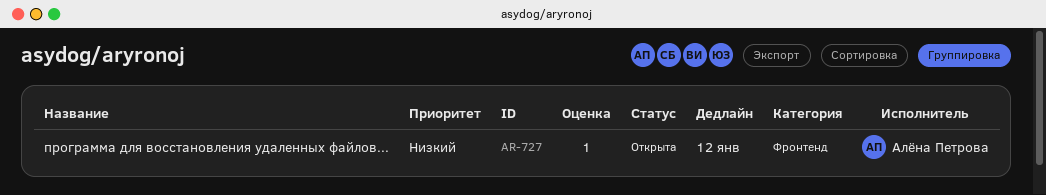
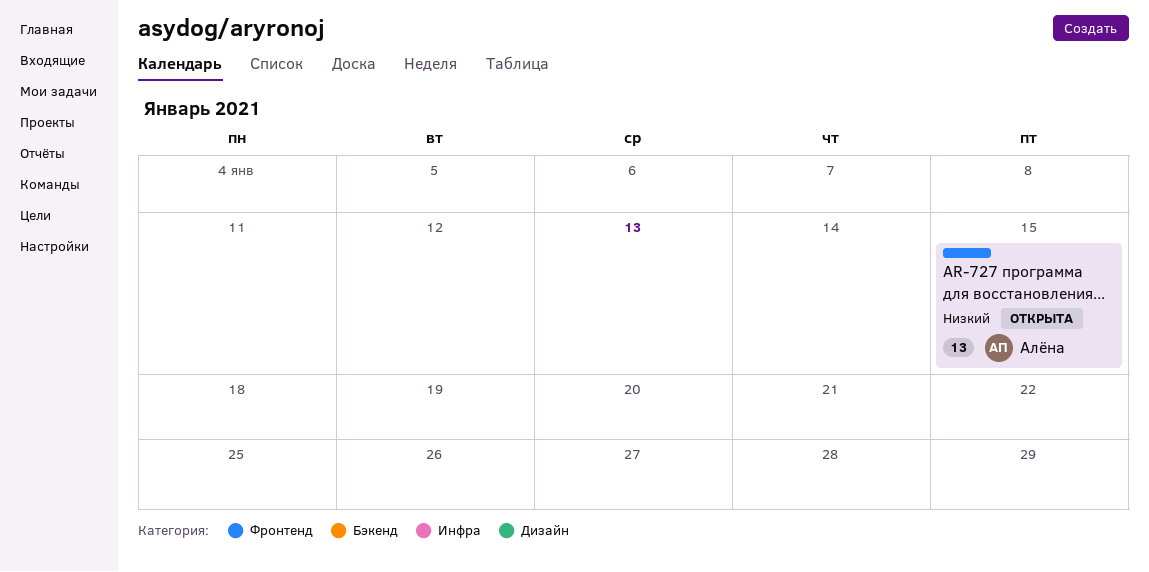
AR-727, estimate: 1 -> 13
AR-727, due: Jan 12 -> Jan 15

